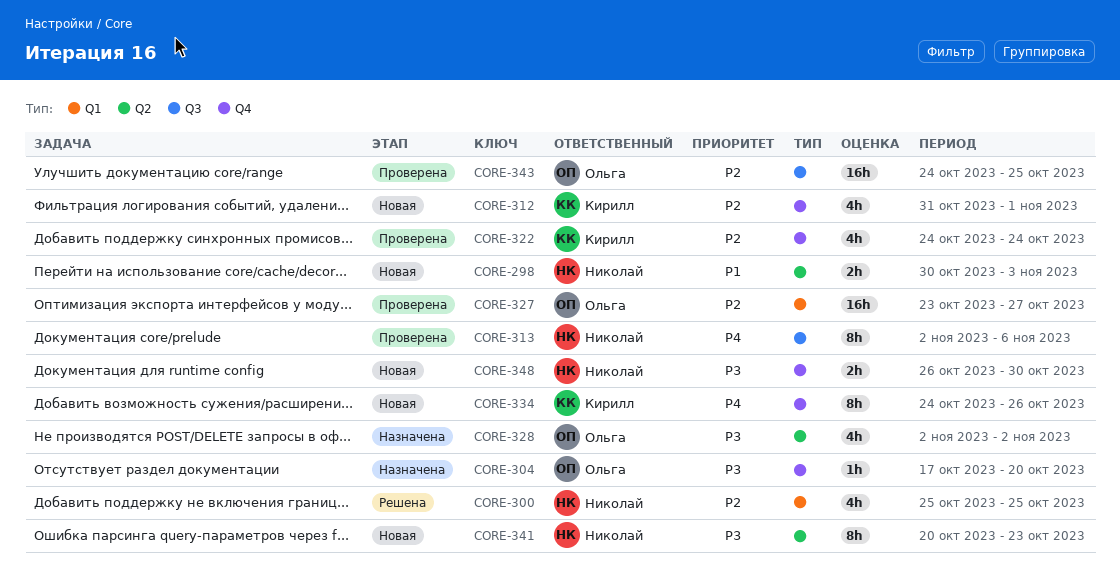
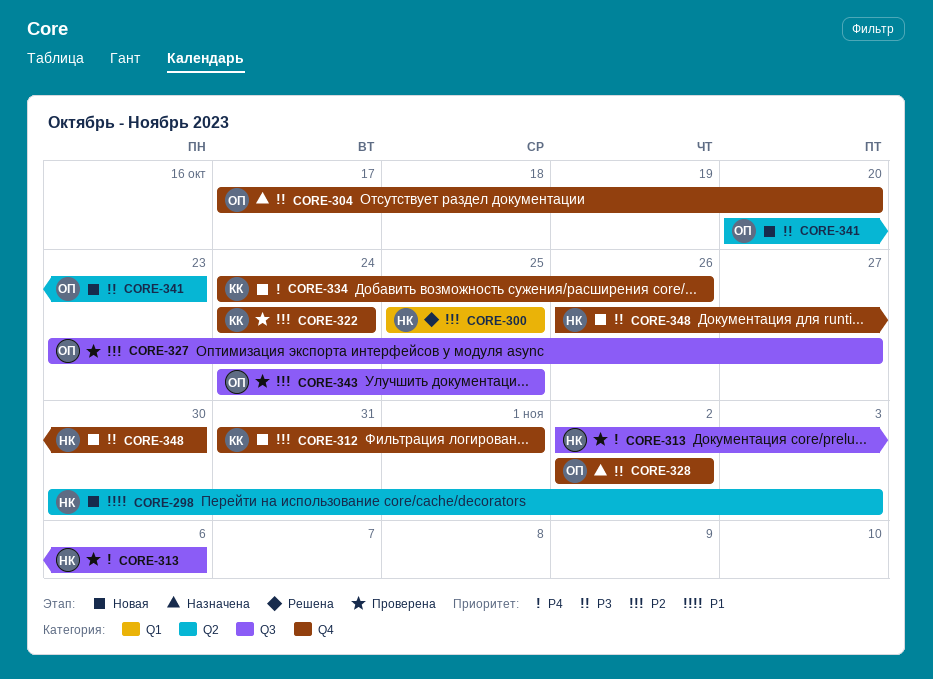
CORE-327, label: Q1 -> Q3
CORE-328, label: Q2 -> Q4
CORE-341, owner: Николай -> Ольга

